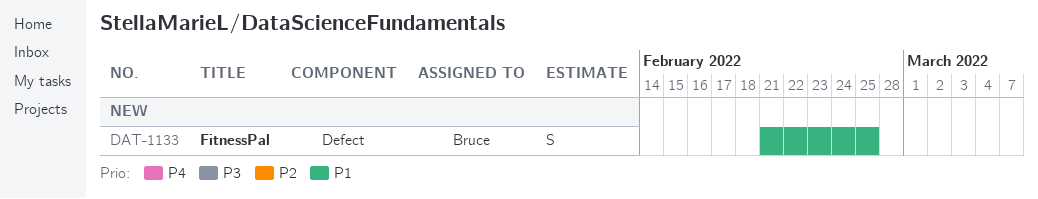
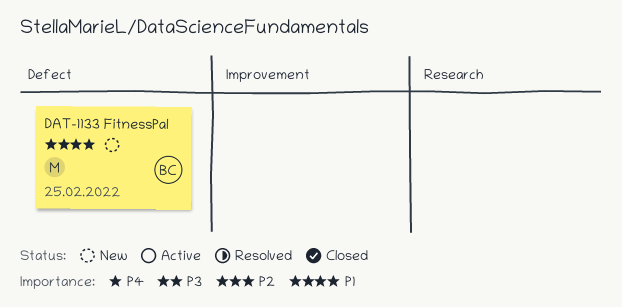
DAT-1133, estimate: S -> M

